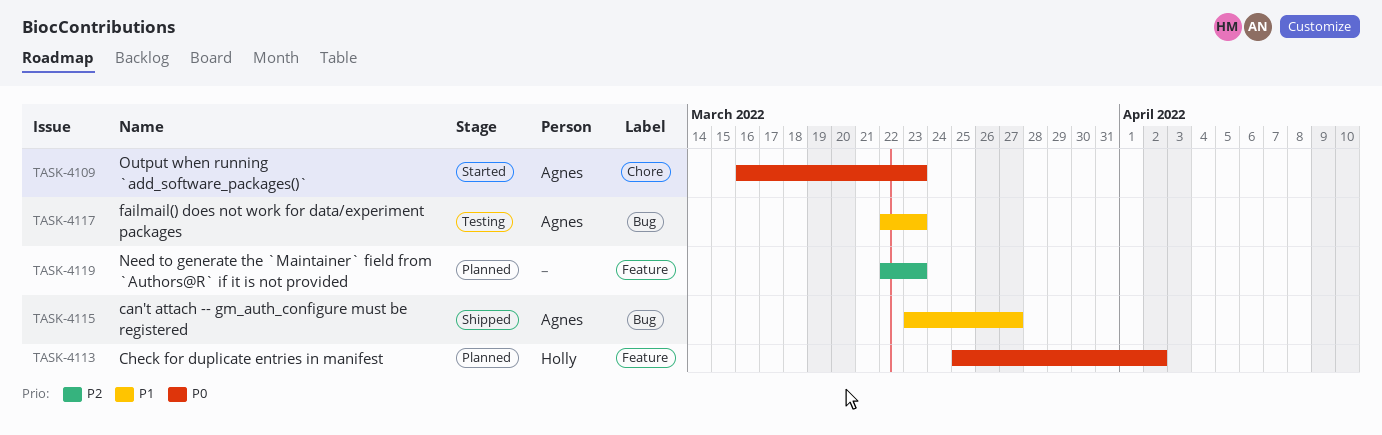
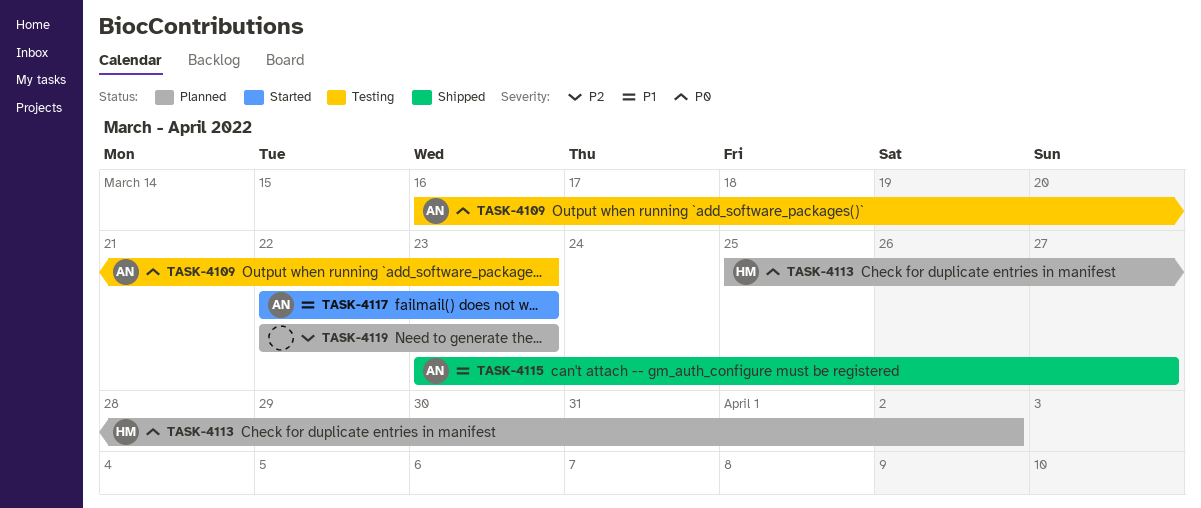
TASK-4109, status: Started -> Testing
TASK-4117, status: Testing -> Started

